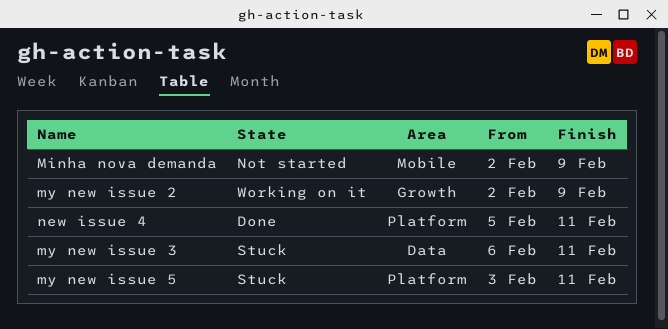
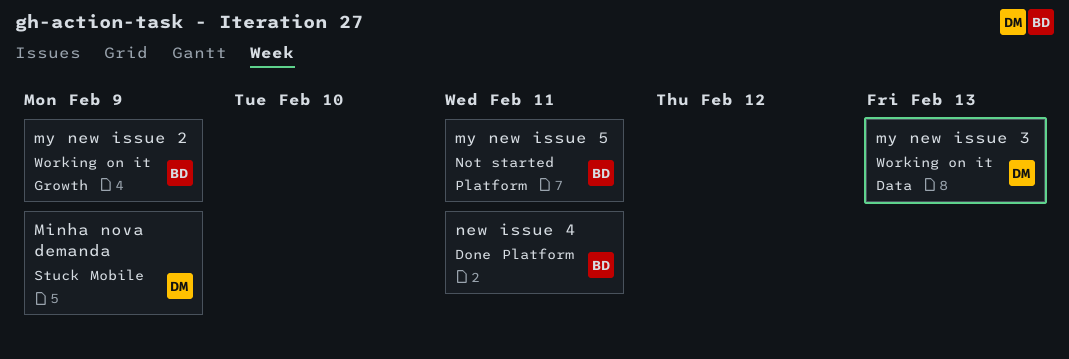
Minha nova demanda, status: Not started -> Stuck
my new issue 3, status: Stuck -> Working on it
my new issue 3, due: Feb 11 -> Feb 13
my new issue 5, status: Stuck -> Not started

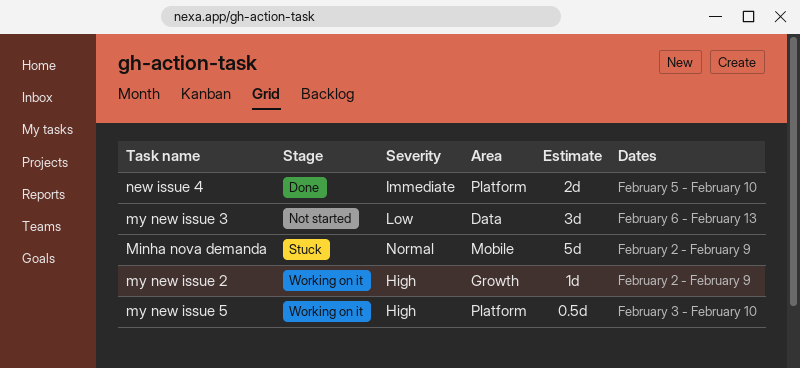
my new issue 3, status: Working on it -> Not started
my new issue 5, status: Not started -> Working on it
my new issue 5, due: Feb 11 -> Feb 10
new issue 4, due: Feb 11 -> Feb 10

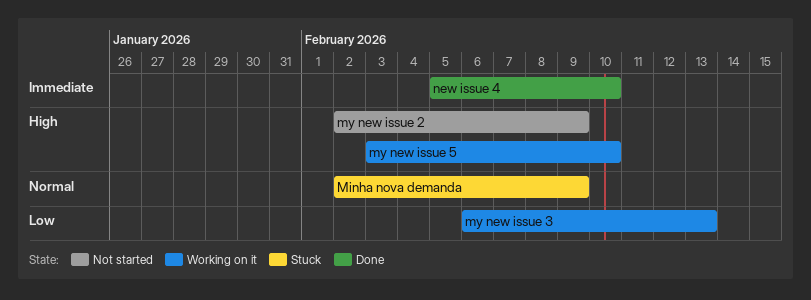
my new issue 2, status: Working on it -> Not started
my new issue 3, status: Not started -> Working on it

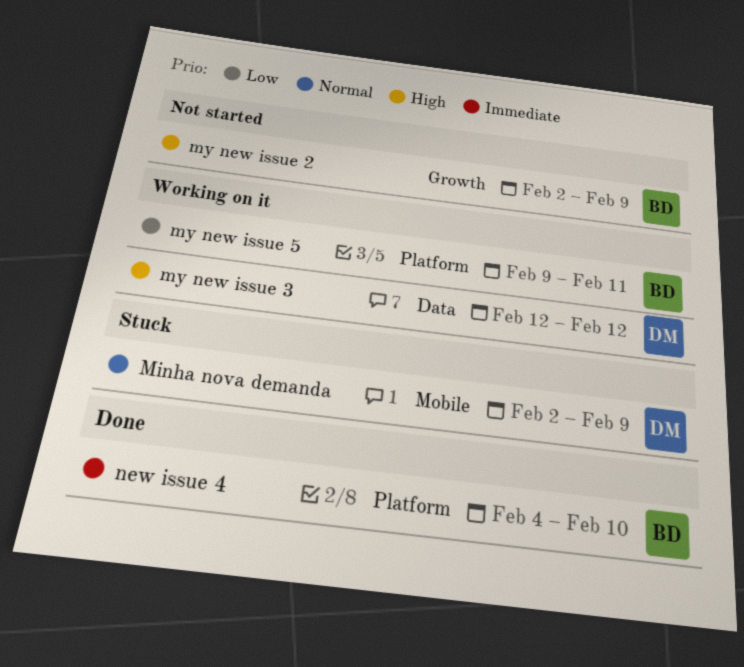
my new issue 3, priority: Low -> High
my new issue 3, start: Feb 6 -> Feb 12
my new issue 3, due: Feb 13 -> Feb 12
my new issue 5, priority: High -> Low
my new issue 5, start: Feb 3 -> Feb 9
my new issue 5, due: Feb 10 -> Feb 11
new issue 4, start: Feb 5 -> Feb 4

